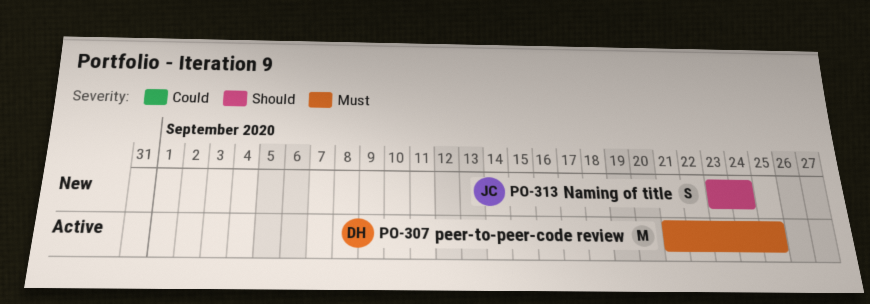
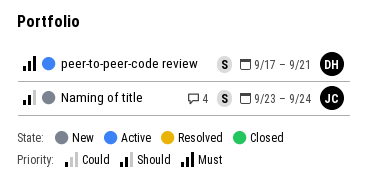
peer-to-peer-code review, estimate: M -> S
peer-to-peer-code review, start: Sep 21 -> Sep 17
peer-to-peer-code review, due: Sep 25 -> Sep 21

